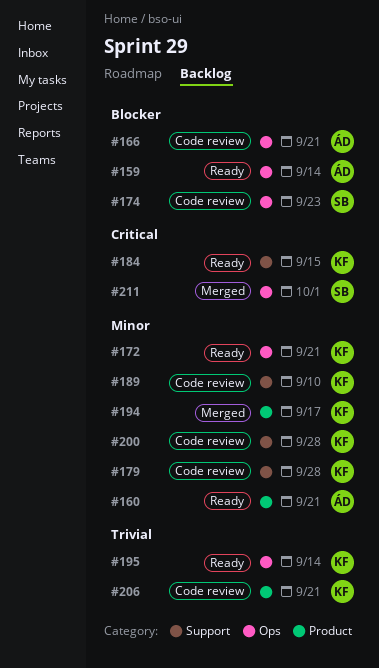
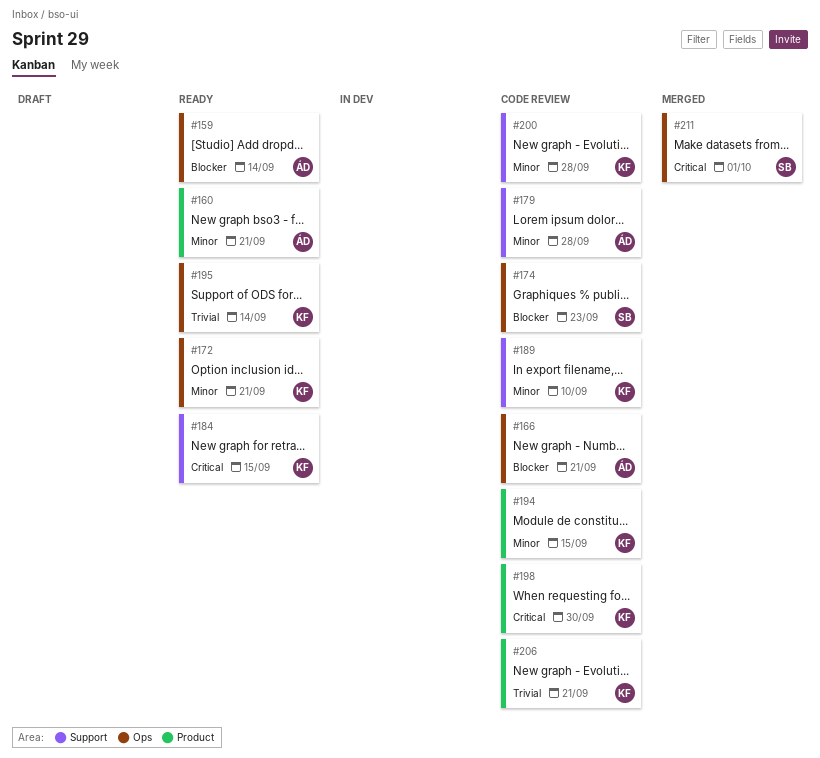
#179, owner: KF -> ÁD
#194, status: Merged -> Code review
#194, due: Sep 17 -> Sep 15
#198: none -> present

